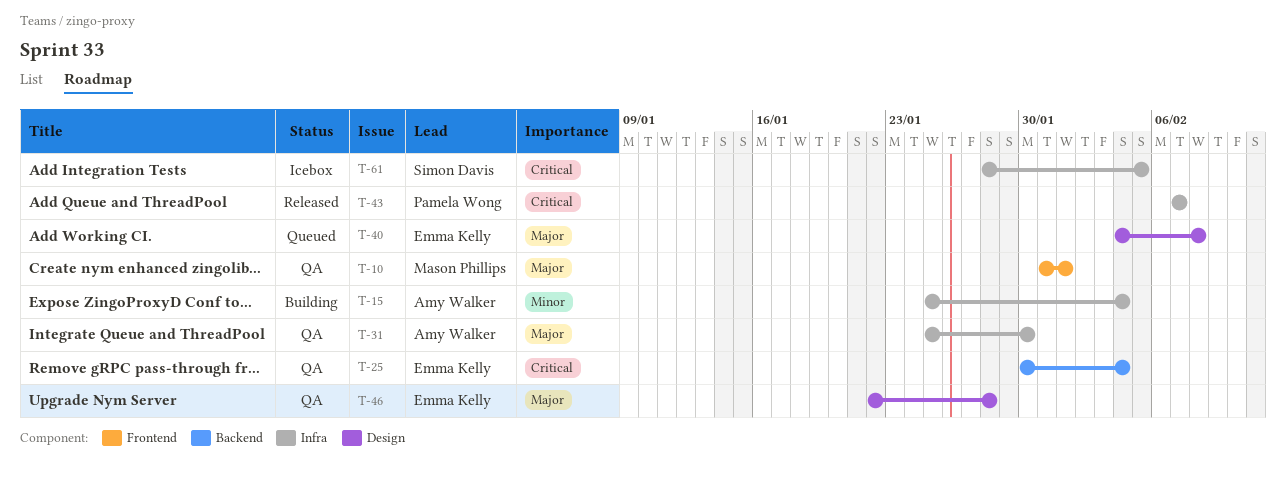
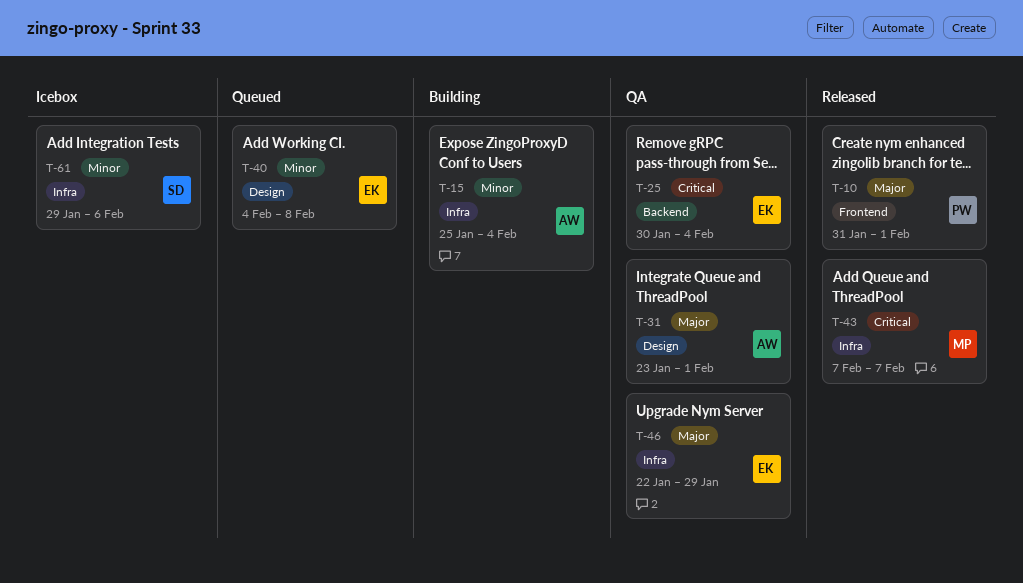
T-10, status: QA -> Released
T-10, owner: Mason Phillips -> Pamela Wong
T-31, label: Infra -> Design
T-31, start: Jan 25 -> Jan 23
T-31, due: Jan 30 -> Feb 1
T-40, priority: Major -> Minor
T-43, owner: Pamela Wong -> Mason Phillips
T-46, label: Design -> Infra
T-46, due: Jan 28 -> Jan 29
T-61, priority: Critical -> Minor
T-61, start: Jan 28 -> Jan 29
T-61, due: Feb 5 -> Feb 6

